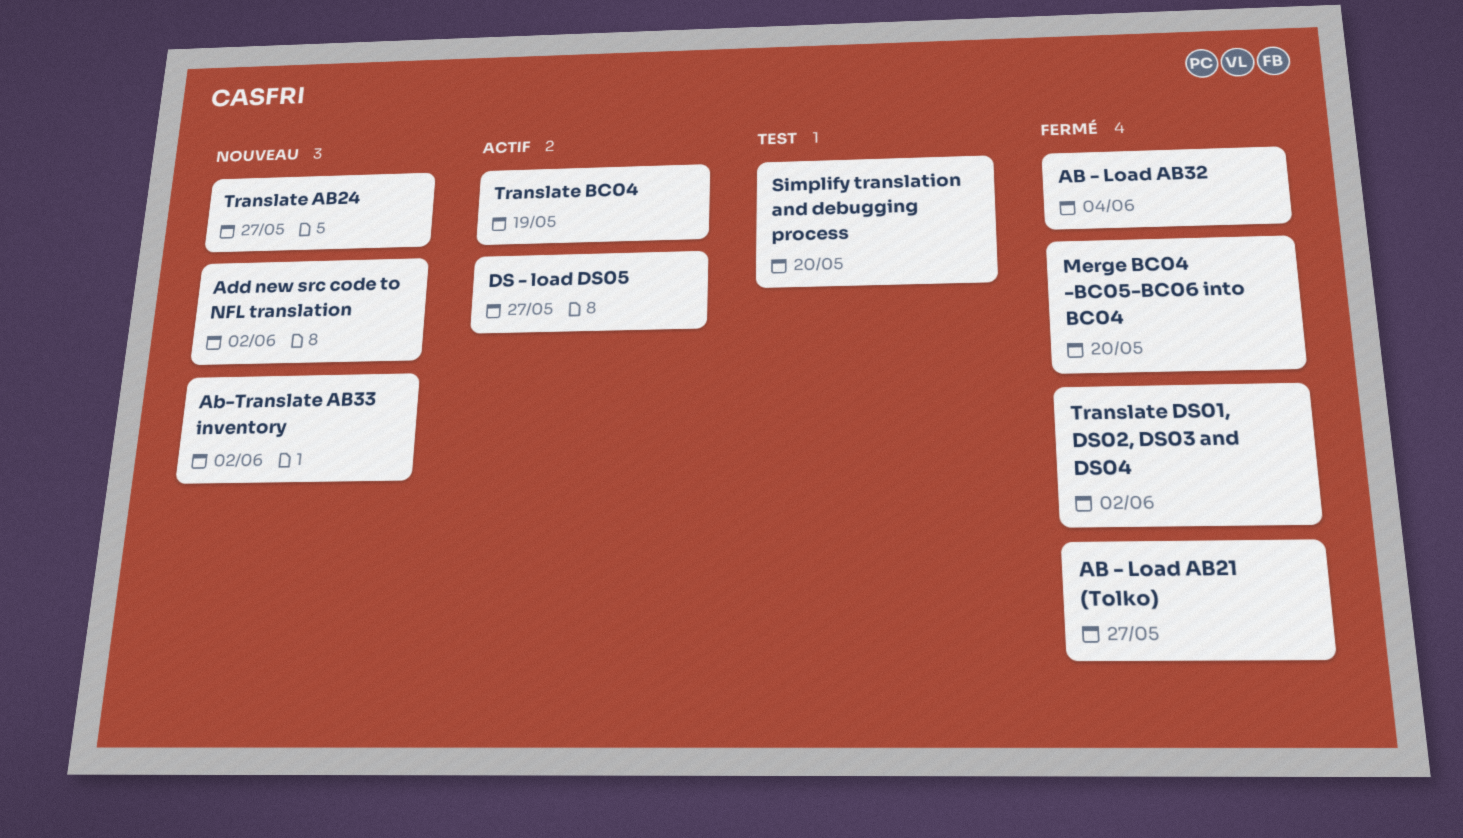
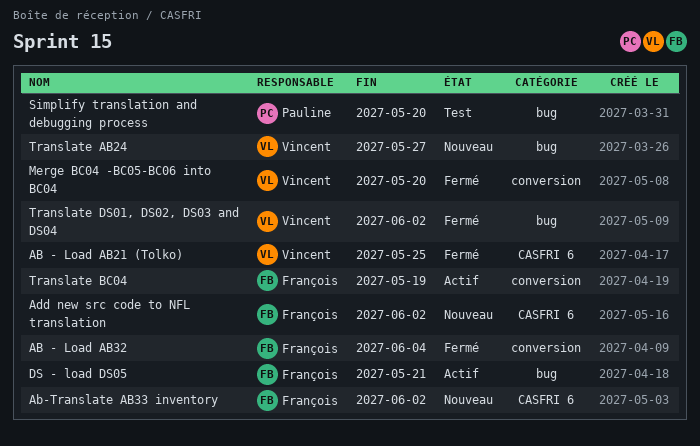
AB - Load AB21 (Tolko), due: May 27 -> May 25
DS - load DS05, due: May 27 -> May 21

